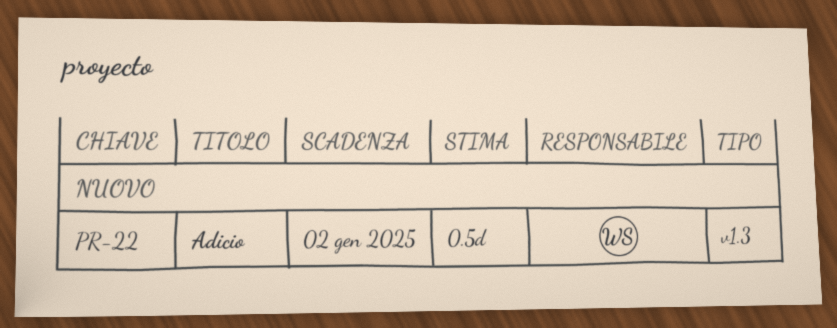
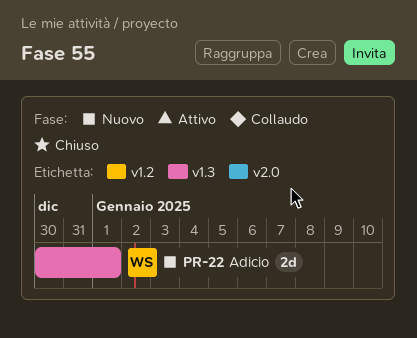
PR-22, estimate: 0.5d -> 2d
PR-22, due: Jan 2 -> Jan 1

